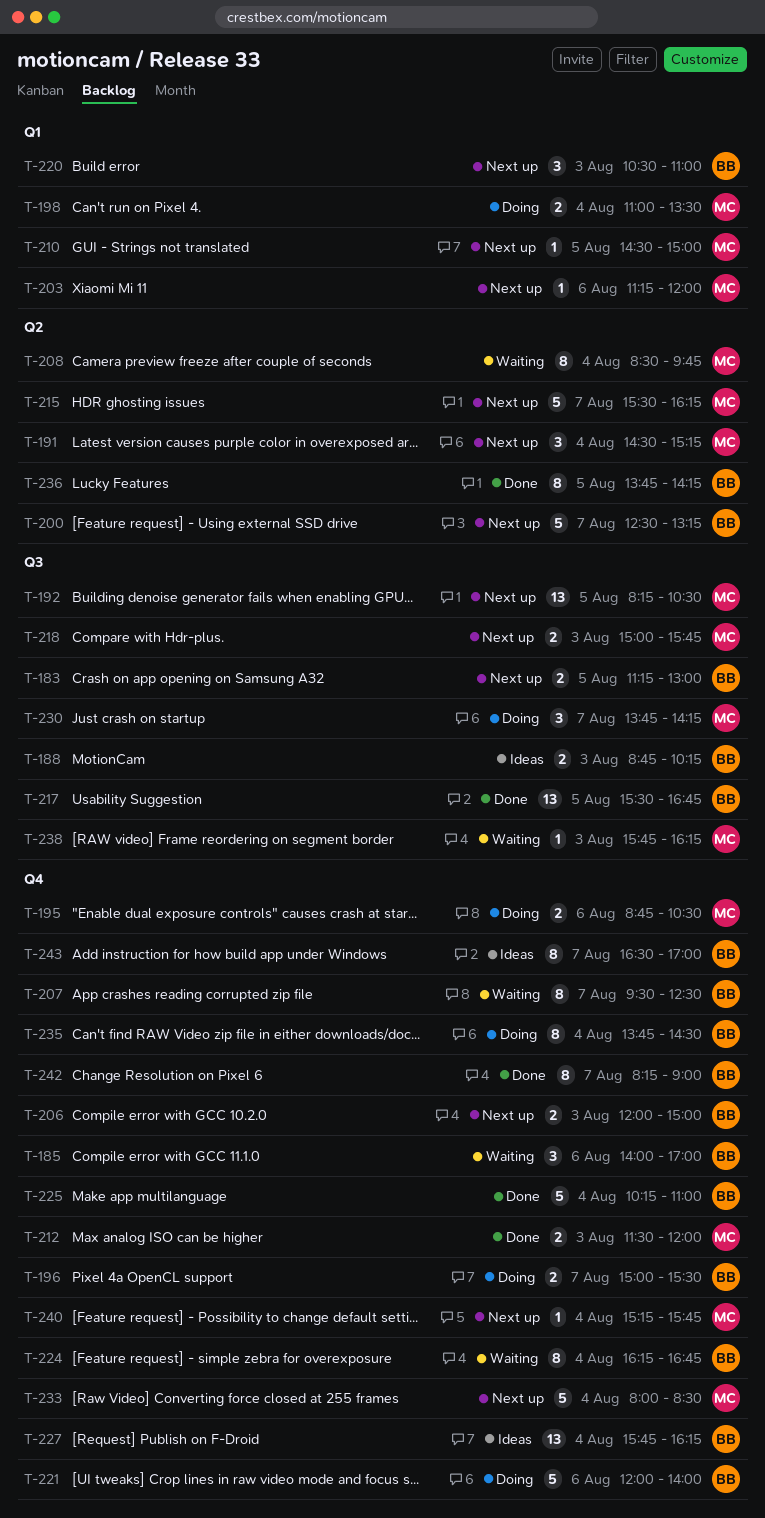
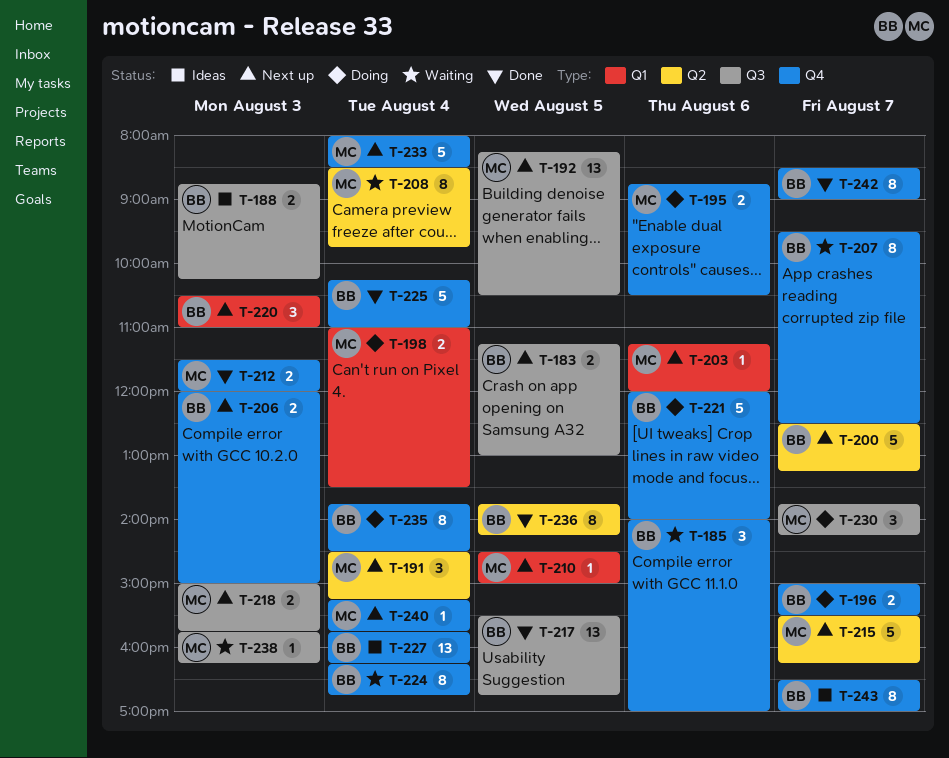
T-242, begins: 08:15 -> 08:30

